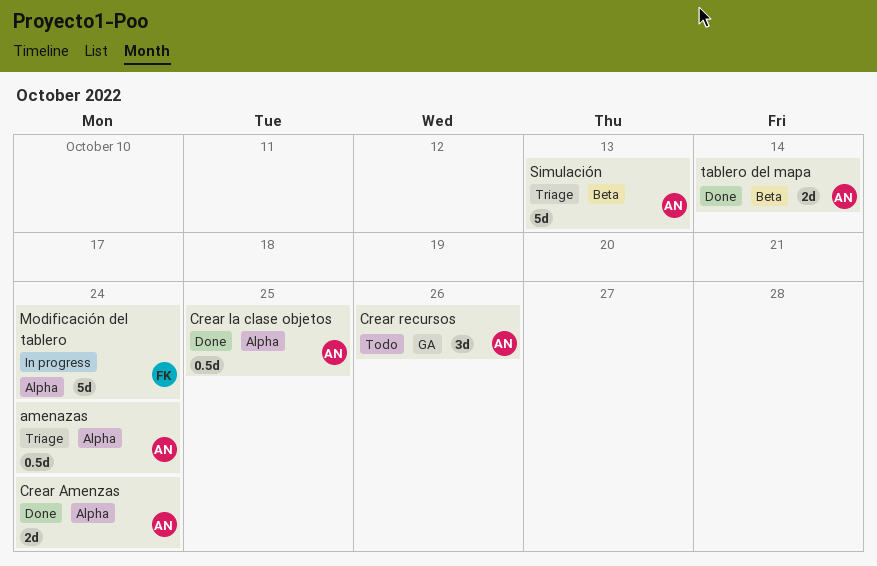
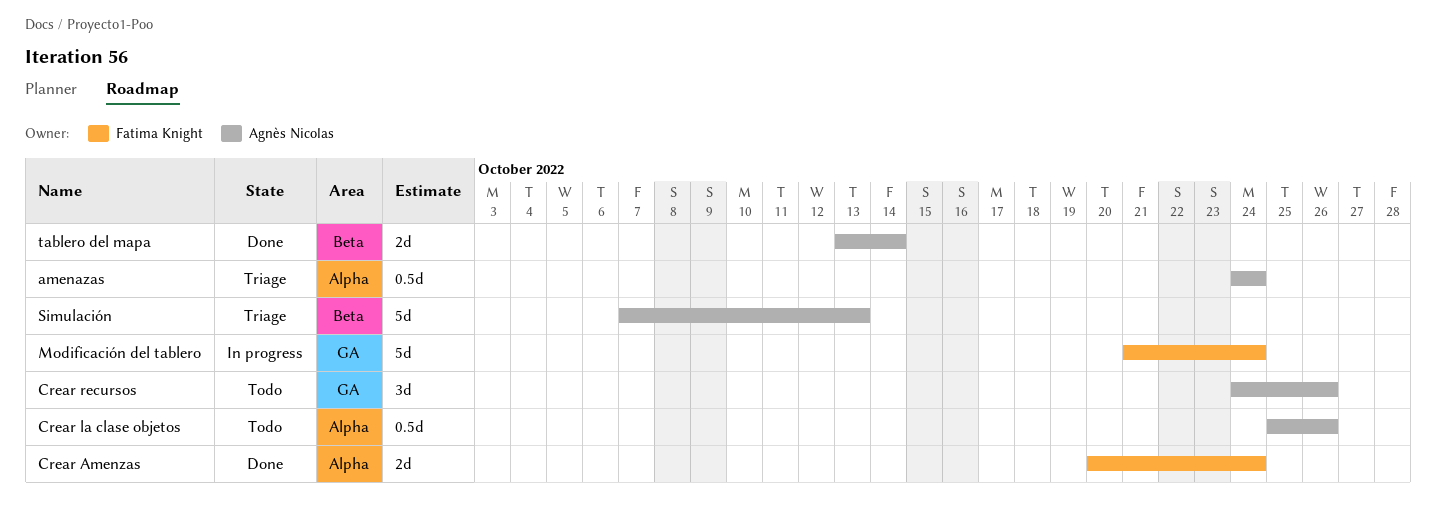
Crear Amenzas, owner: Agnès Nicolas -> Fatima Knight
Crear la clase objetos, status: Done -> Todo
Crear la clase objetos, due: Oct 25 -> Oct 26
Modificación del tablero, label: Alpha -> GA

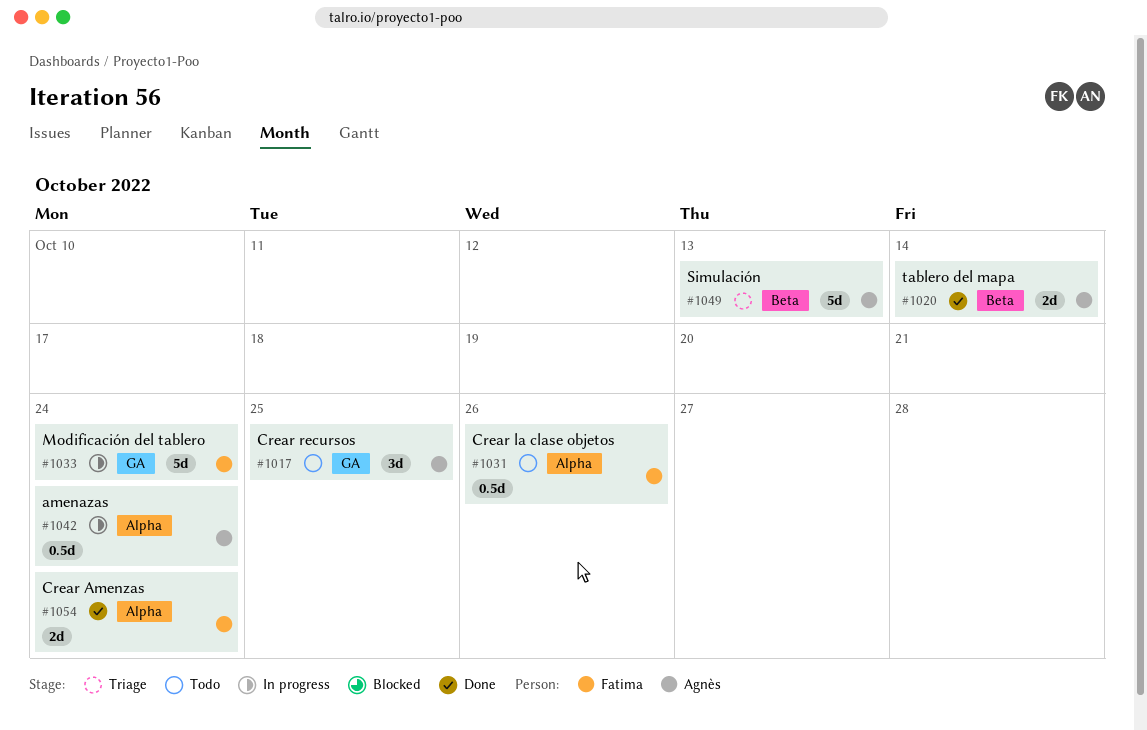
amenazas, status: Triage -> In progress
Crear la clase objetos, owner: Agnès Nicolas -> Fatima Knight
Crear recursos, due: Oct 26 -> Oct 25

